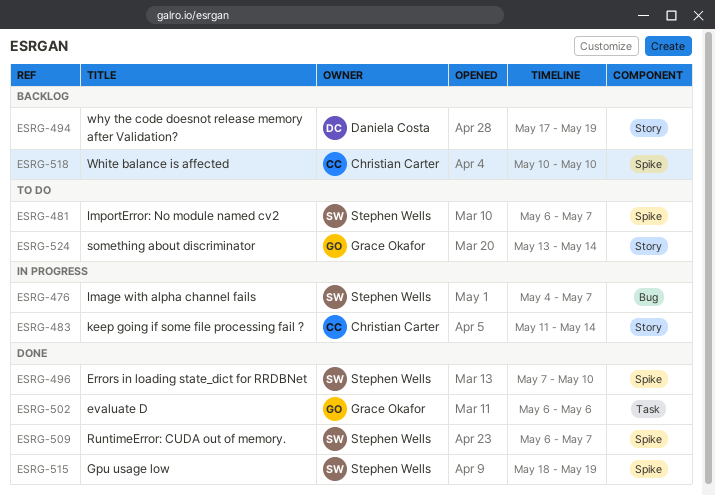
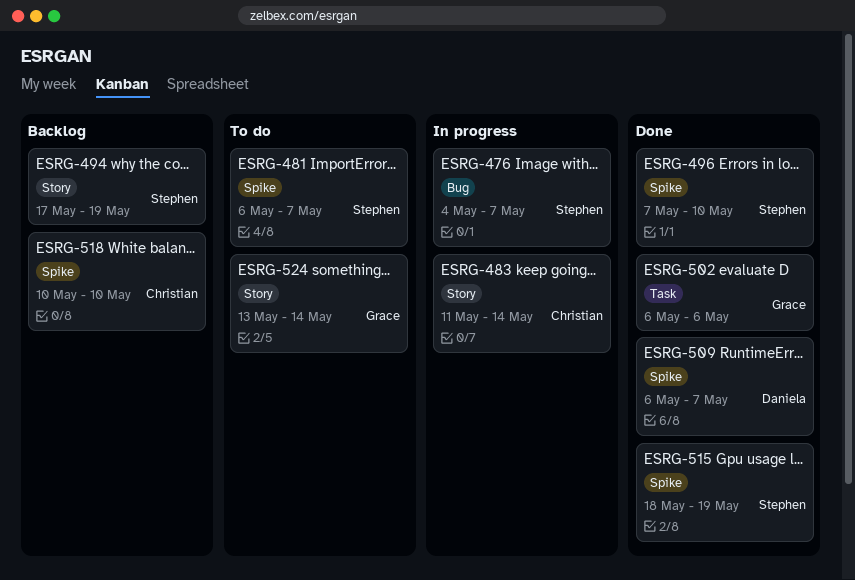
ESRG-494, owner: Daniela Costa -> Stephen Wells
ESRG-509, owner: Stephen Wells -> Daniela Costa

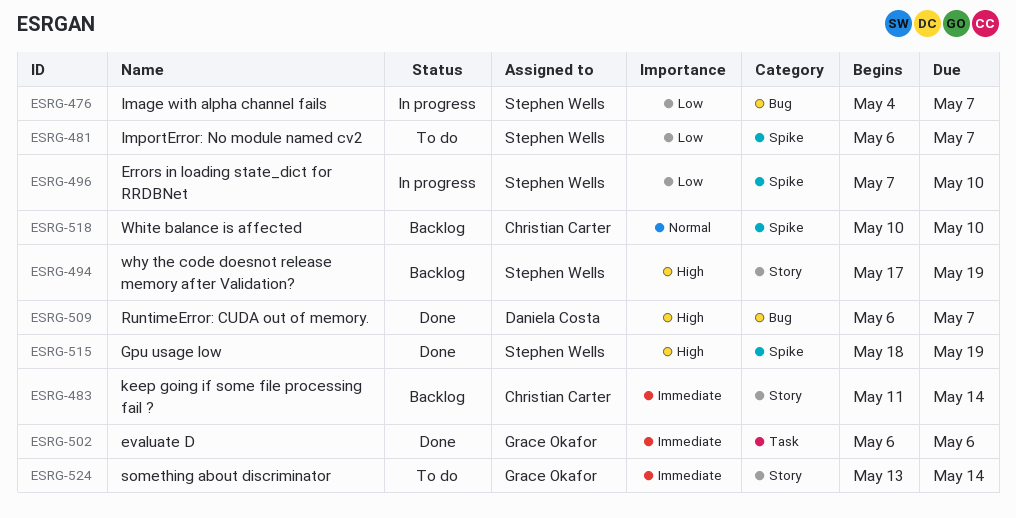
ESRG-483, status: In progress -> Backlog
ESRG-496, status: Done -> In progress
ESRG-509, label: Spike -> Bug

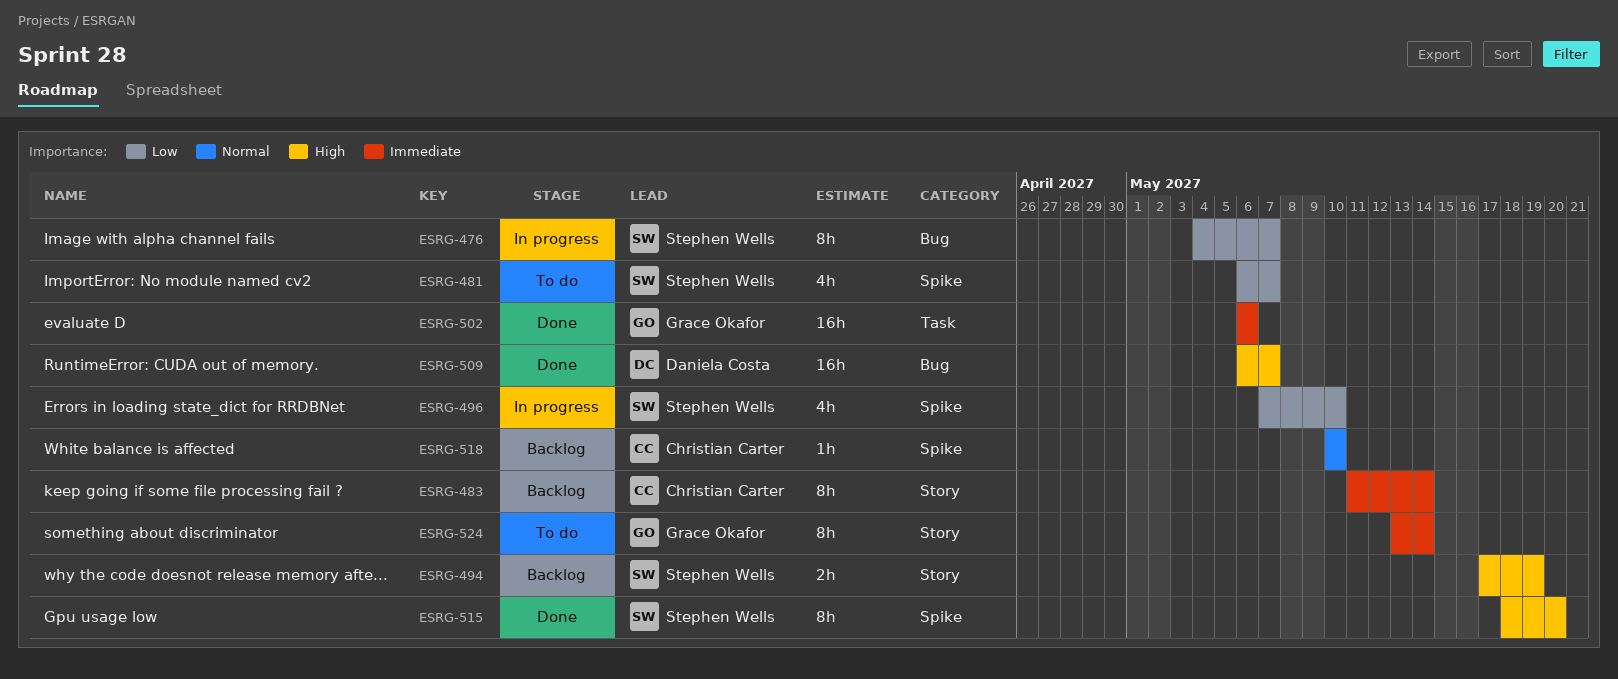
ESRG-515, due: May 19 -> May 20

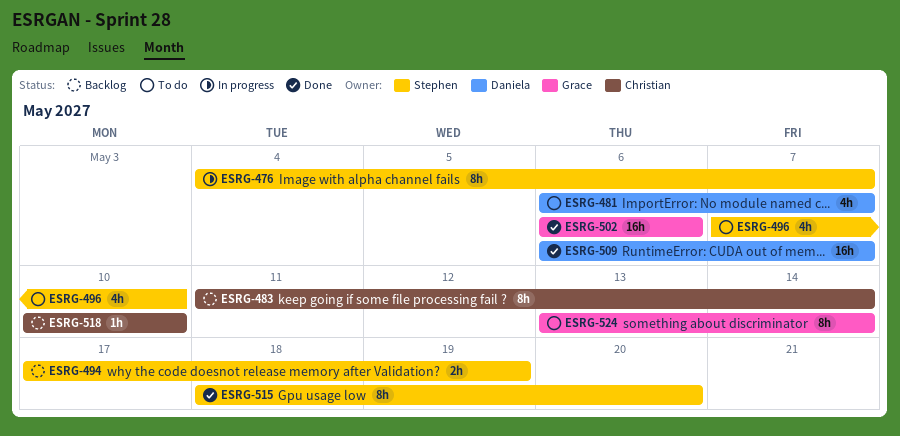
ESRG-481, owner: Stephen Wells -> Daniela Costa
ESRG-496, status: In progress -> To do

